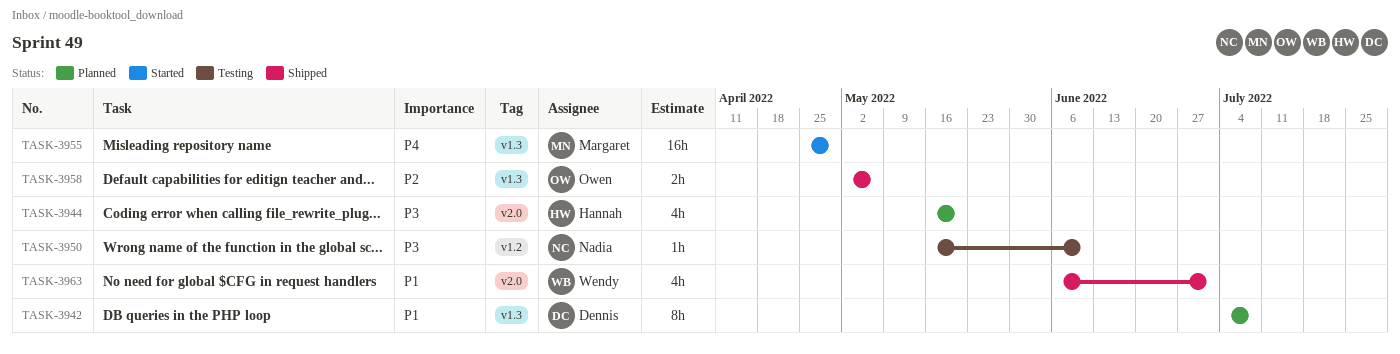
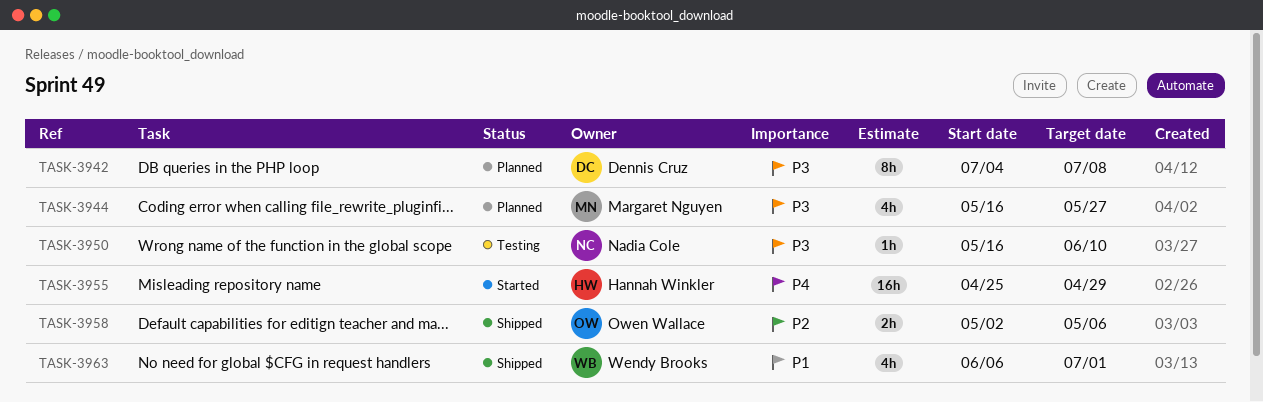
TASK-3942, priority: P1 -> P3
TASK-3944, owner: Hannah Winkler -> Margaret Nguyen
TASK-3944, due: May 20 -> May 27
TASK-3955, owner: Margaret Nguyen -> Hannah Winkler

